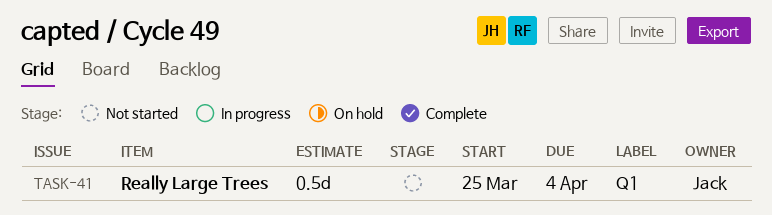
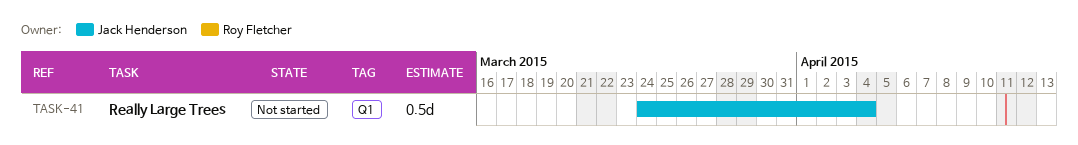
TASK-41, start: Mar 25 -> Mar 24

